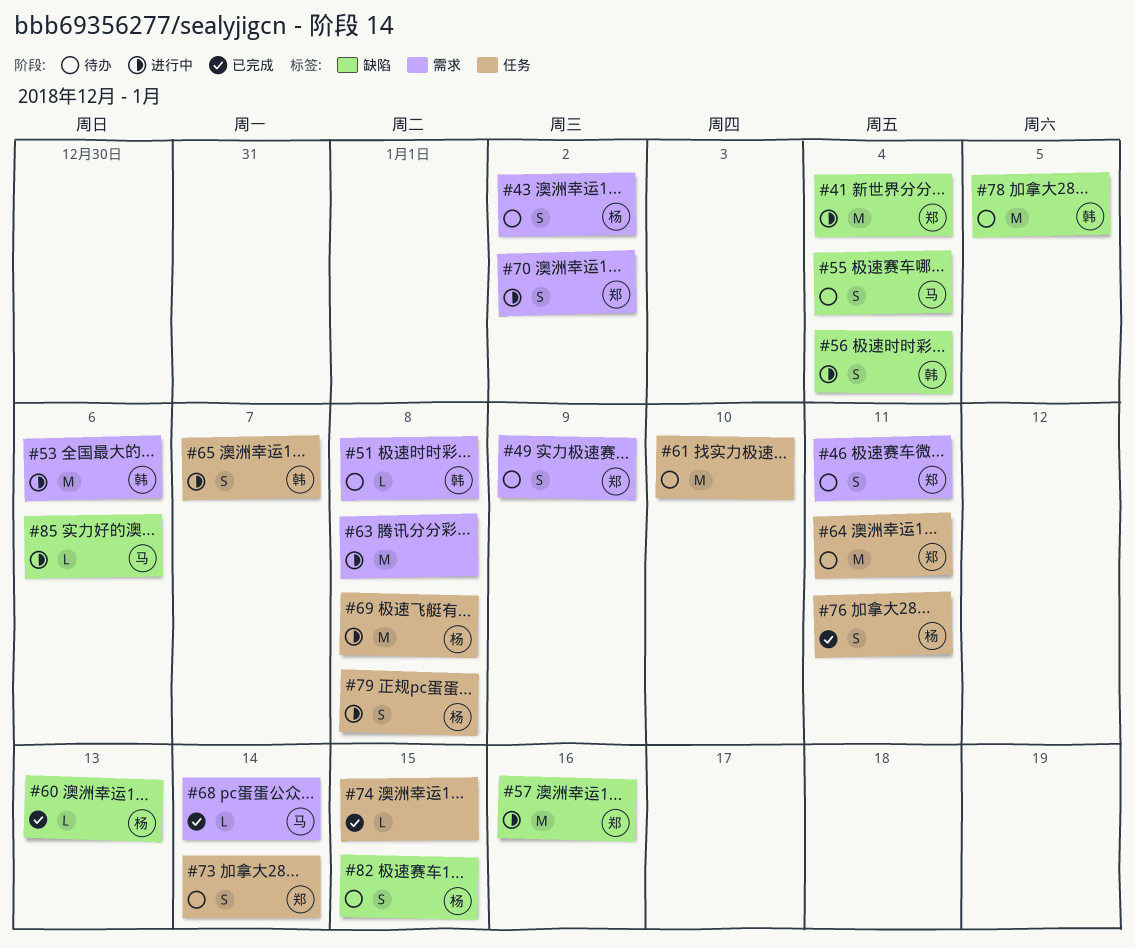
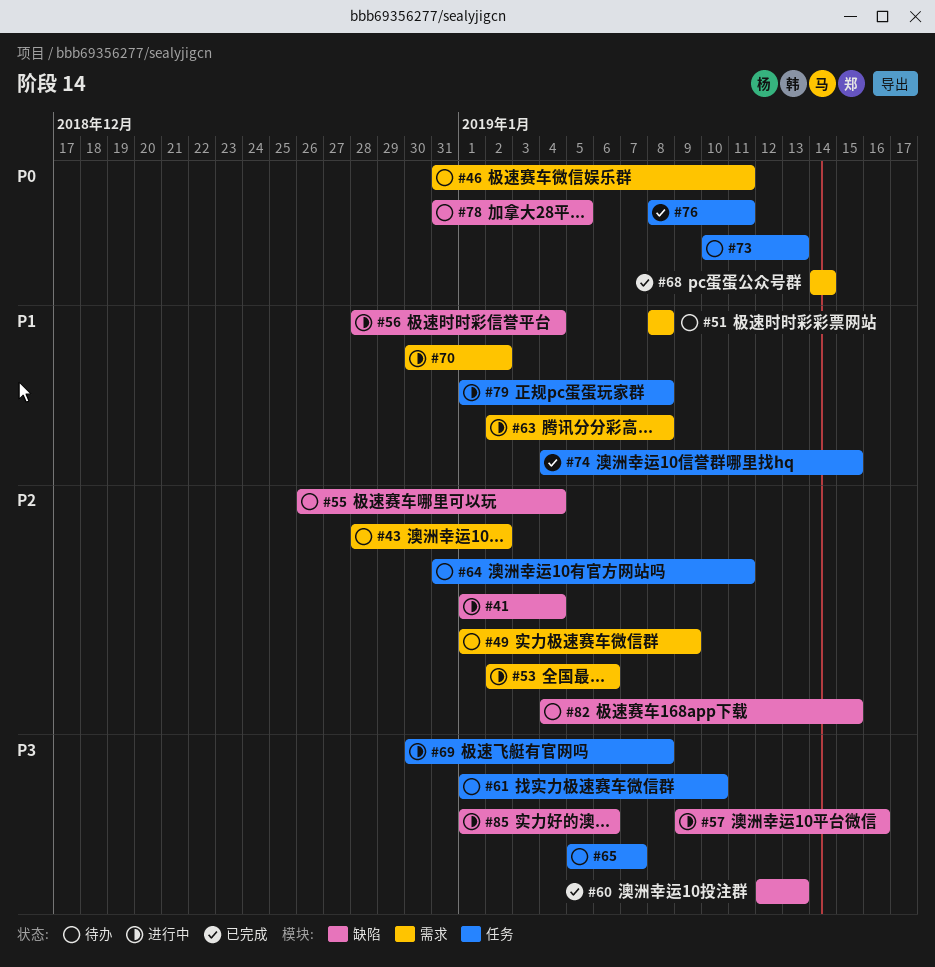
#65, status: 进行中 -> 待办
#73, due: Jan 14 -> Jan 13

